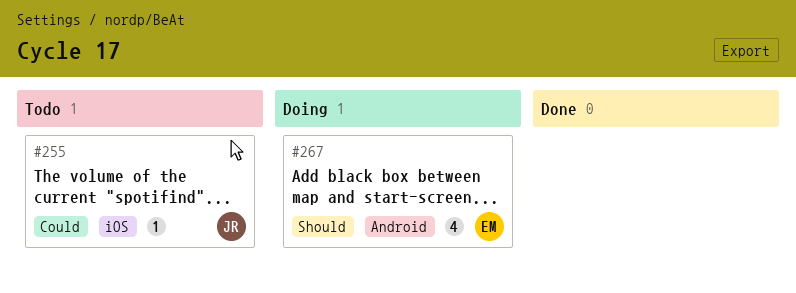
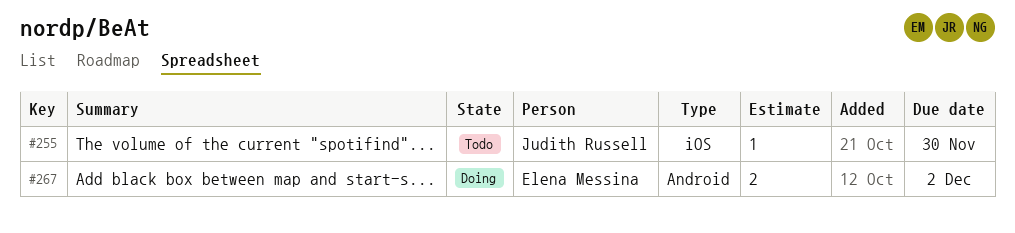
#267, estimate: 4 -> 2

